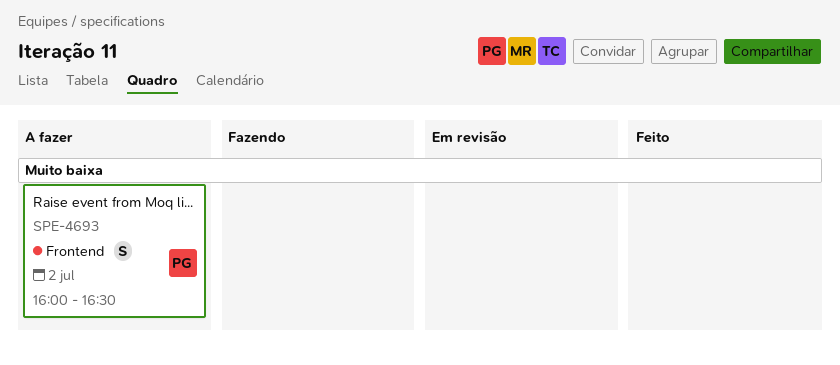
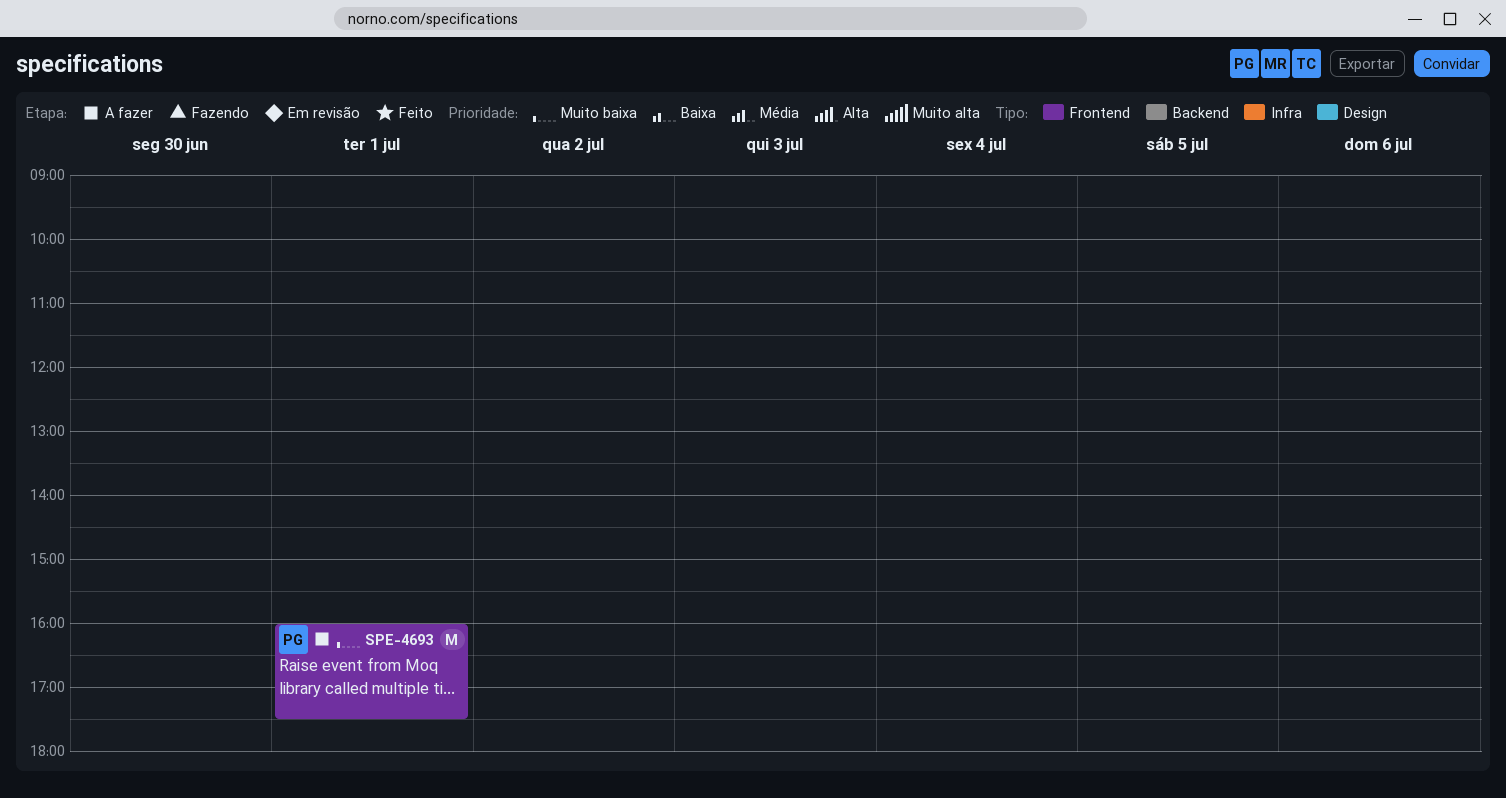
SPE-4693, estimate: S -> M
SPE-4693, day: Jul 2 -> Jul 1
SPE-4693, ends: 16:30 -> 17:30

